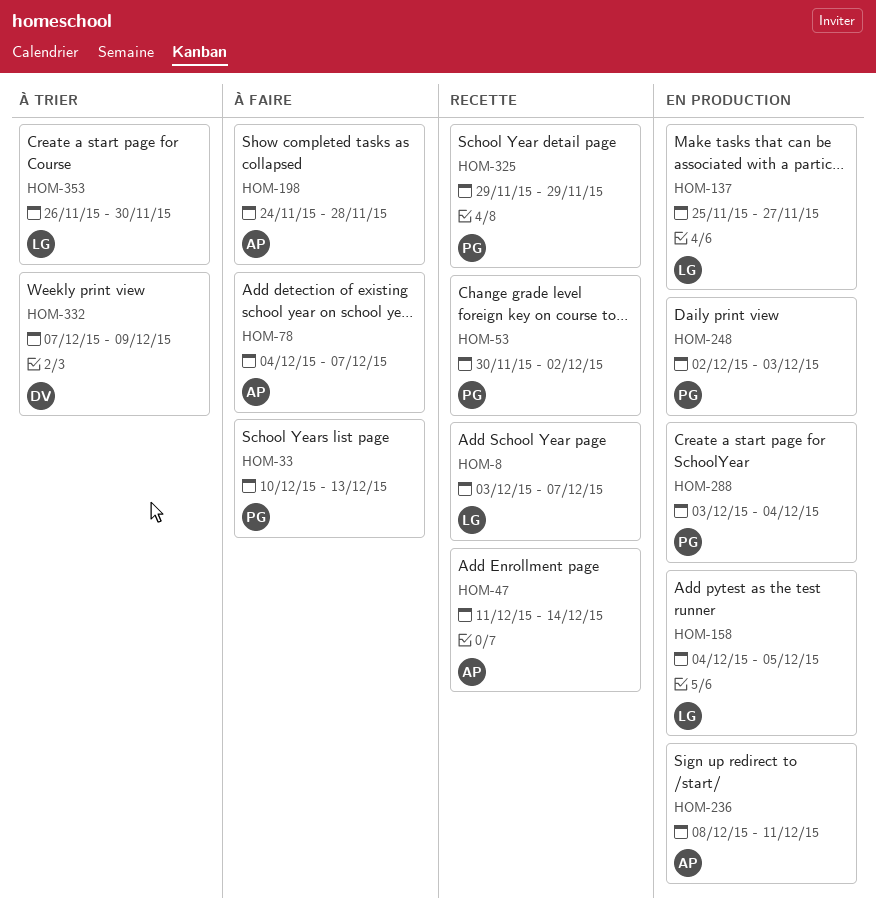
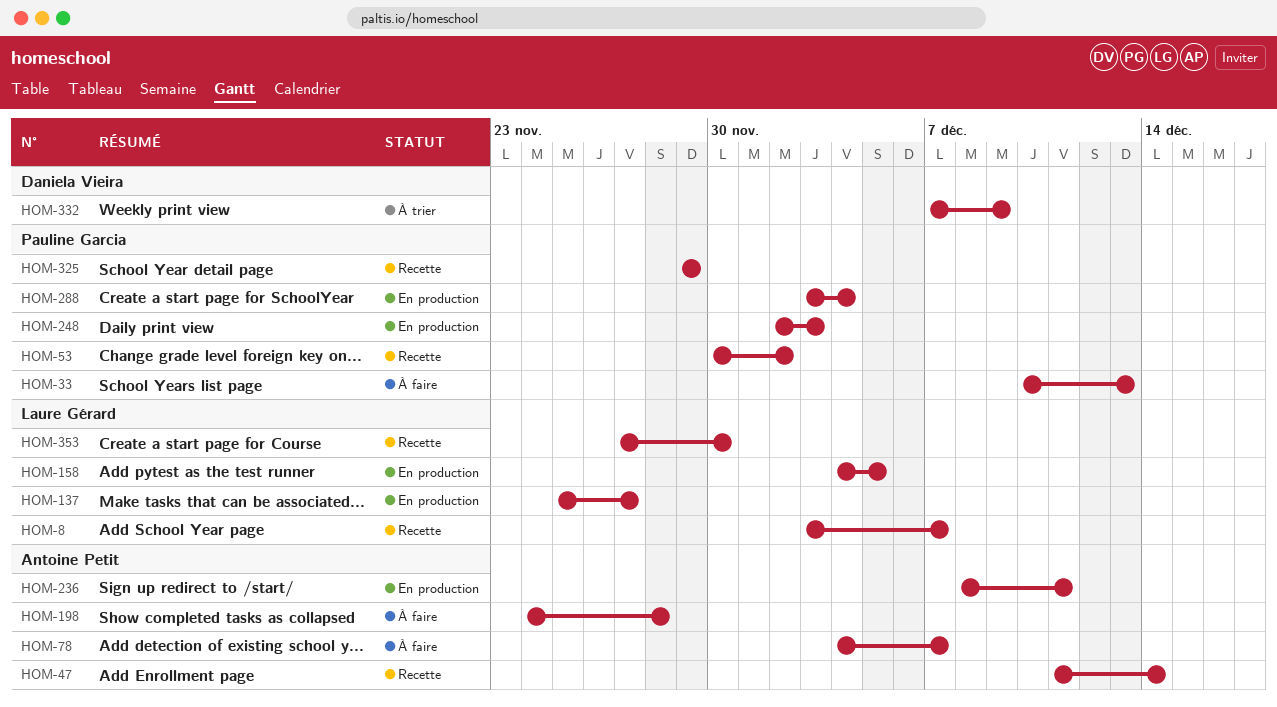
HOM-353, status: À trier -> Recette
HOM-353, start: Nov 26 -> Nov 27

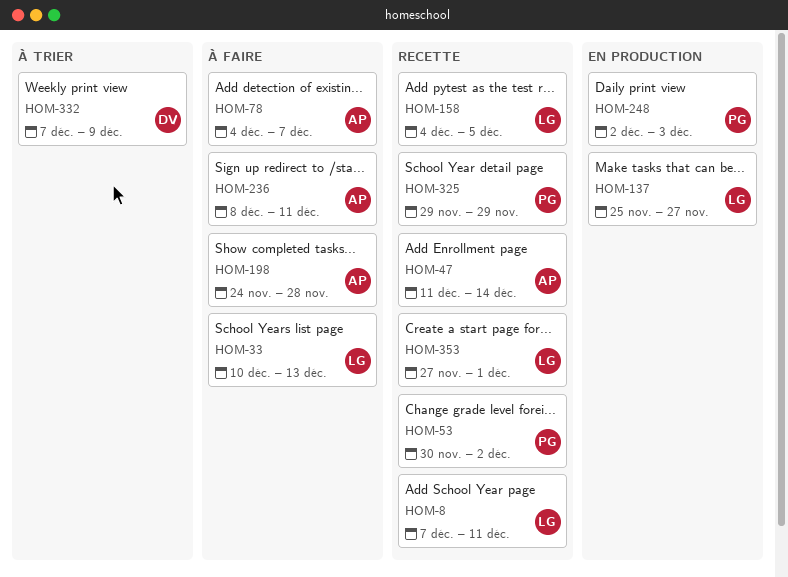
HOM-8, start: Dec 3 -> Dec 7
HOM-8, due: Dec 7 -> Dec 11
HOM-33, owner: Pauline Garcia -> Laure Gérard
HOM-158, status: En production -> Recette
HOM-236, status: En production -> À faire
HOM-288: present -> none
HOM-353, due: Nov 30 -> Dec 1

